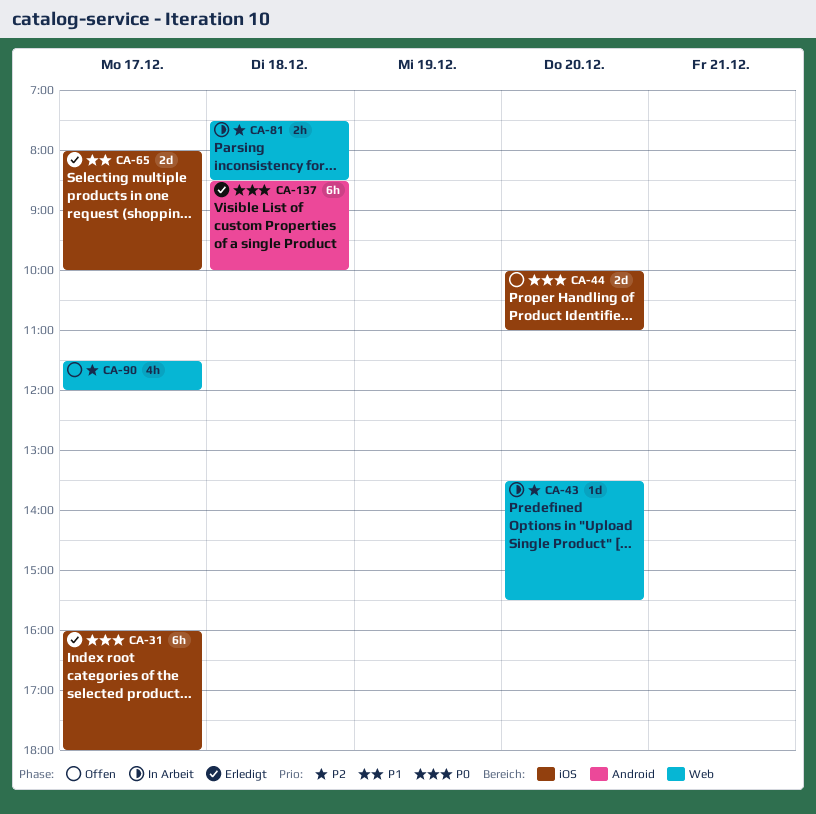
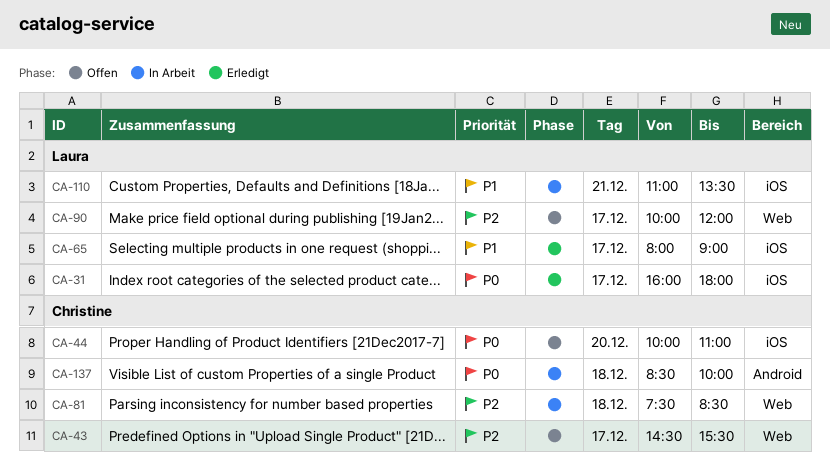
CA-43, status: In Arbeit -> Offen
CA-43, day: Dec 20 -> Dec 17
CA-43, begins: 13:30 -> 14:30
CA-65, ends: 10:00 -> 09:00
CA-90, begins: 11:30 -> 10:00
CA-110: none -> present
CA-137, status: Erledigt -> In Arbeit

